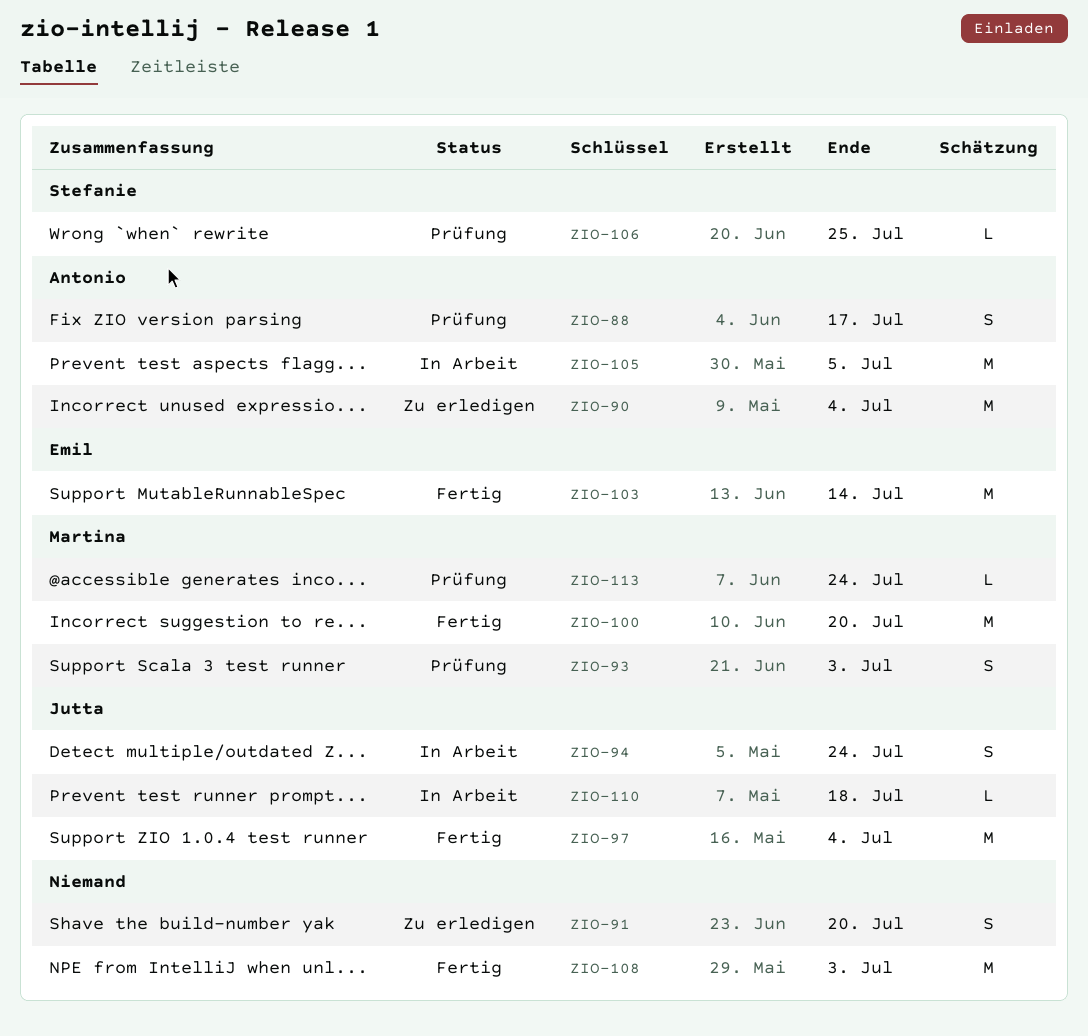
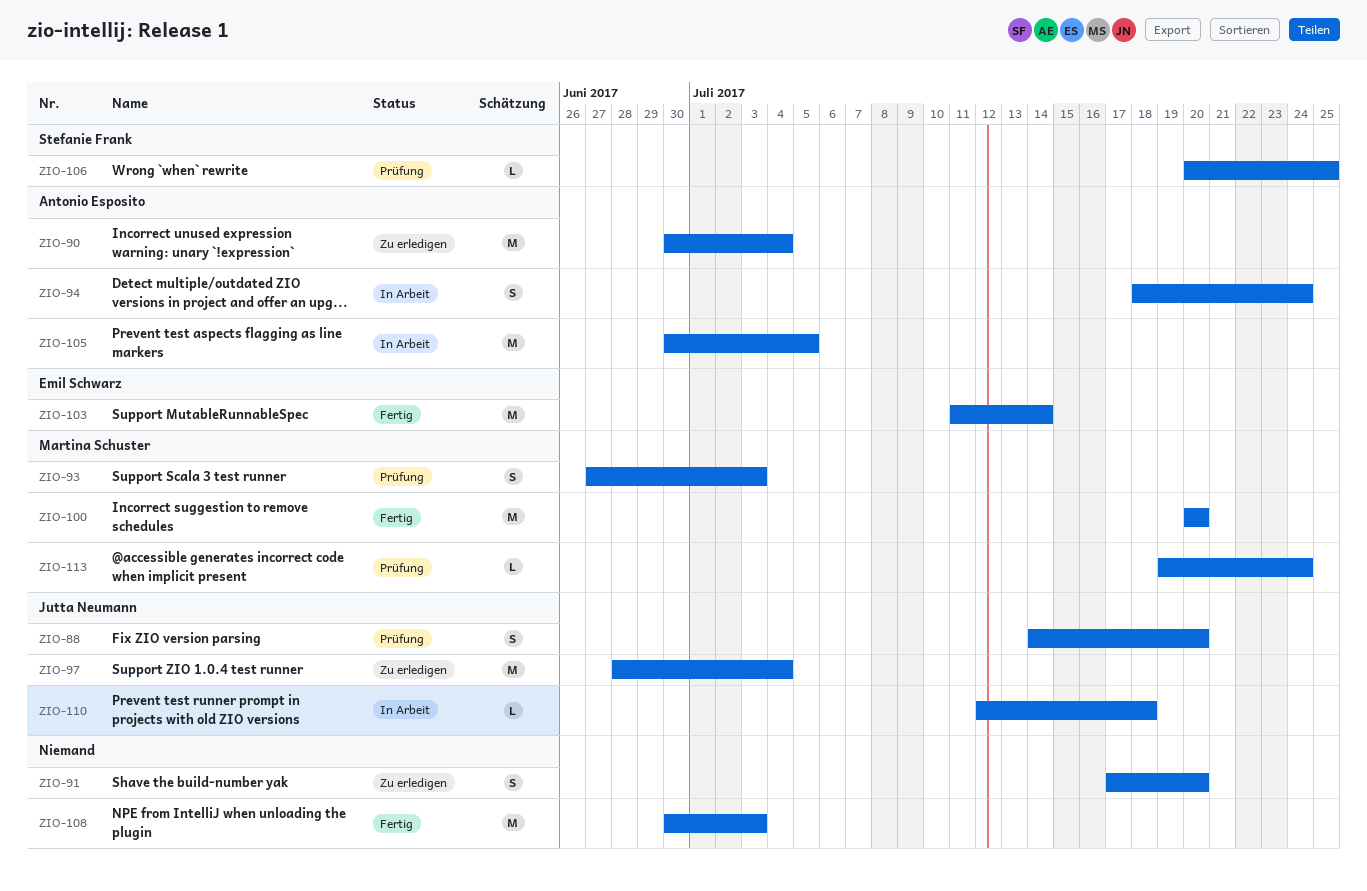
ZIO-88, owner: Antonio Esposito -> Jutta Neumann
ZIO-88, due: Jul 17 -> Jul 20
ZIO-94, owner: Jutta Neumann -> Antonio Esposito
ZIO-97, status: Fertig -> Zu erledigen

